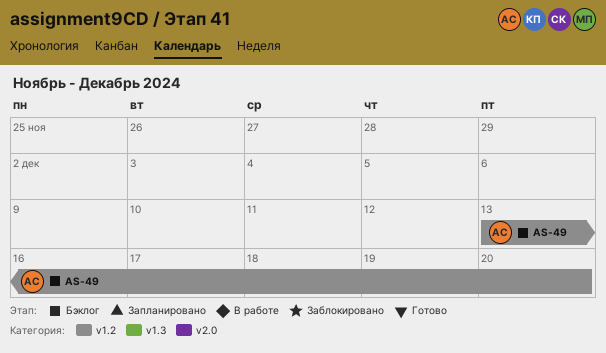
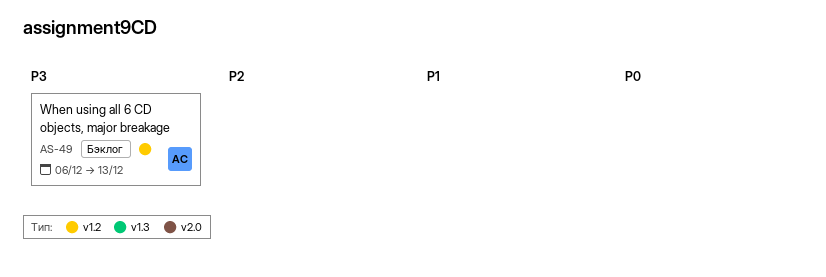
AS-49, start: Dec 13 -> Dec 6
AS-49, due: Dec 20 -> Dec 13

